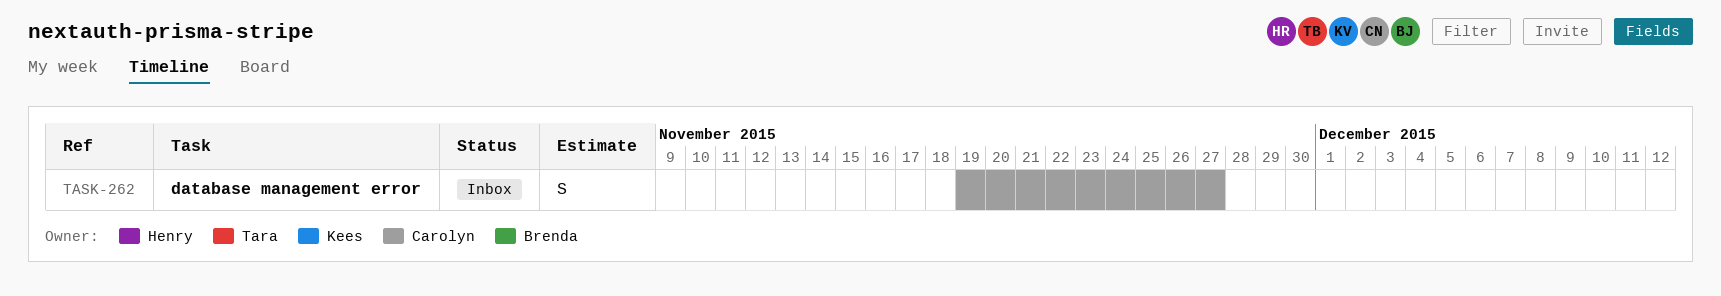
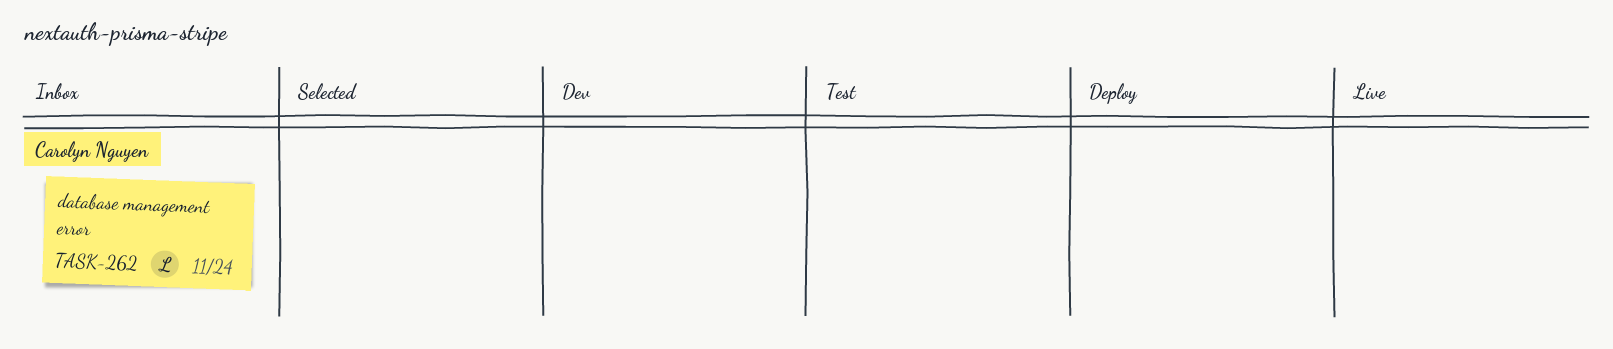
TASK-262, estimate: S -> L
TASK-262, due: Nov 27 -> Nov 24

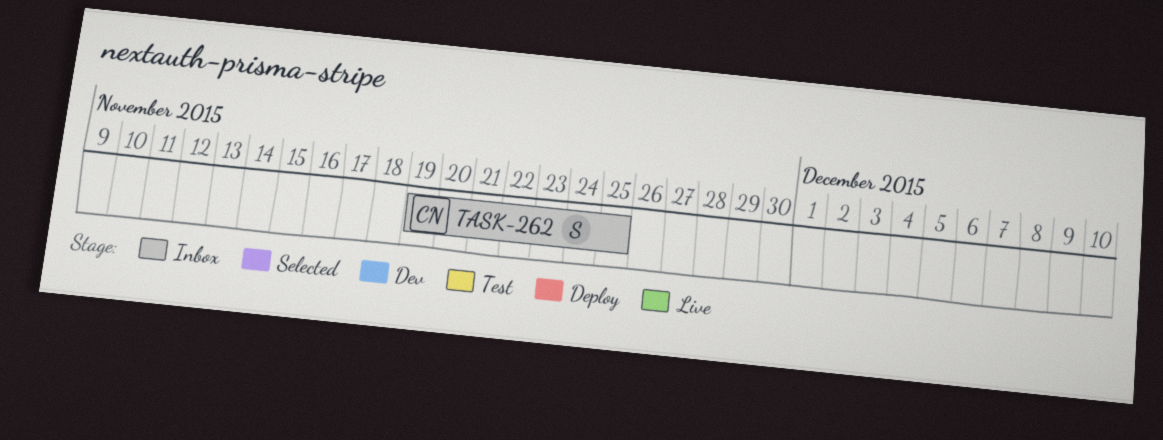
TASK-262, estimate: L -> S
TASK-262, due: Nov 24 -> Nov 25

